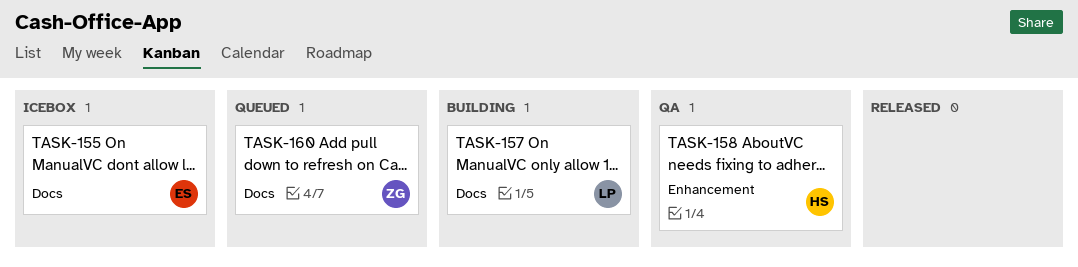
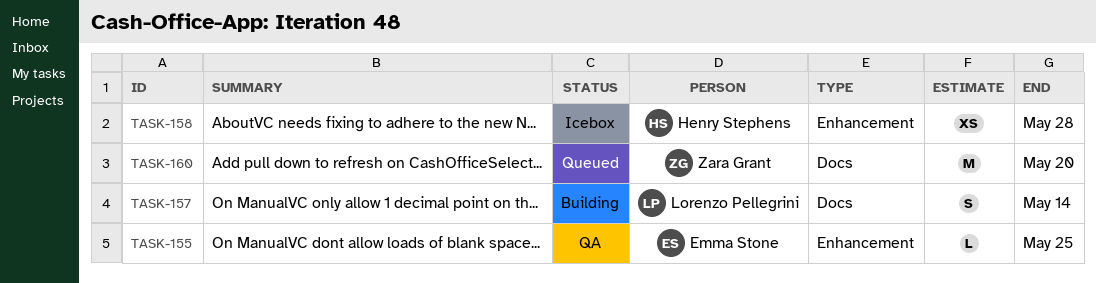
TASK-155, status: Icebox -> QA
TASK-155, label: Docs -> Enhancement
TASK-158, status: QA -> Icebox

